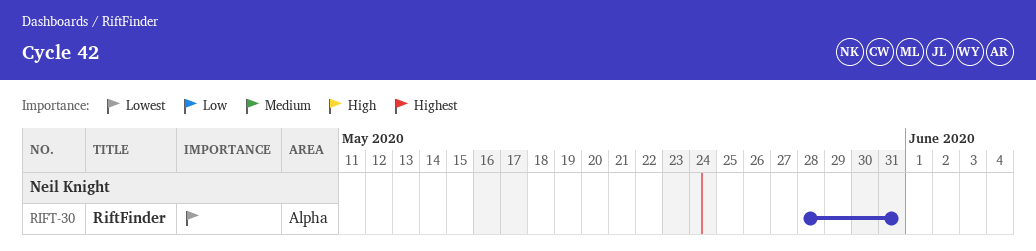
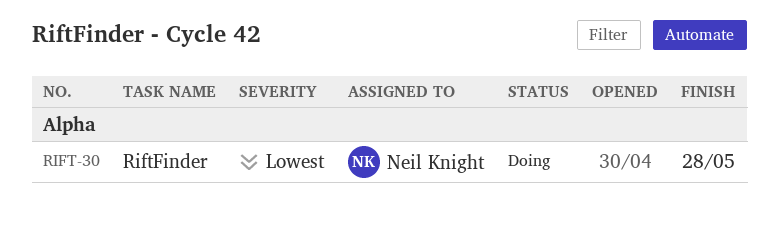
RIFT-30, due: May 31 -> May 28

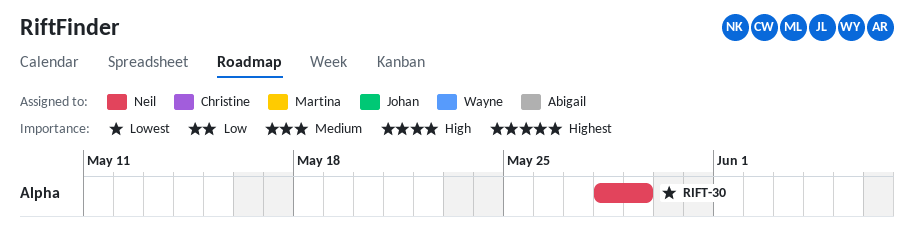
RIFT-30, due: May 28 -> May 29

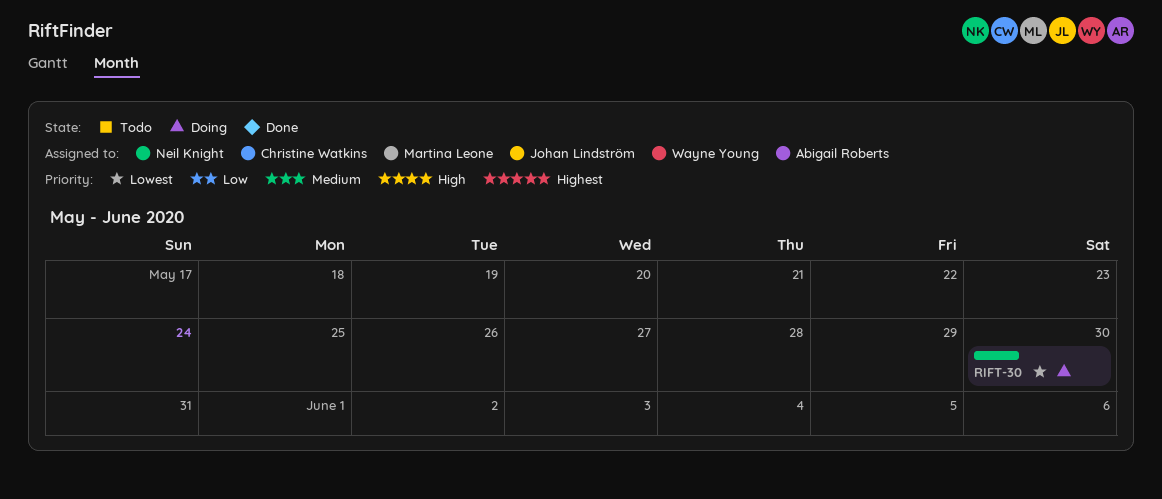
RIFT-30, due: May 29 -> May 30

